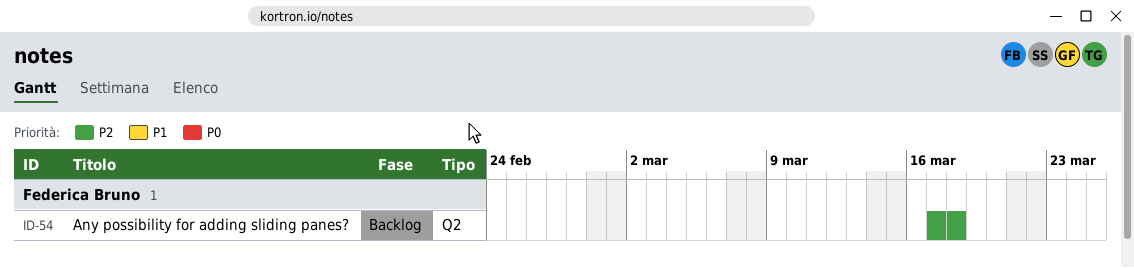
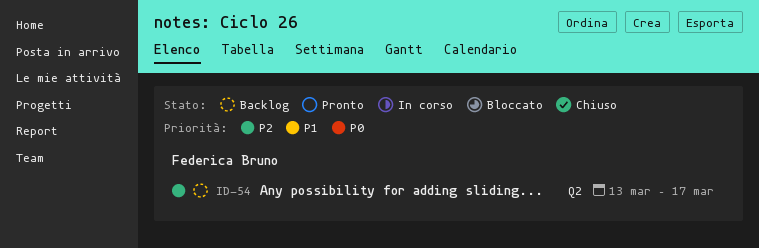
ID-54, start: Mar 17 -> Mar 13
ID-54, due: Mar 18 -> Mar 17

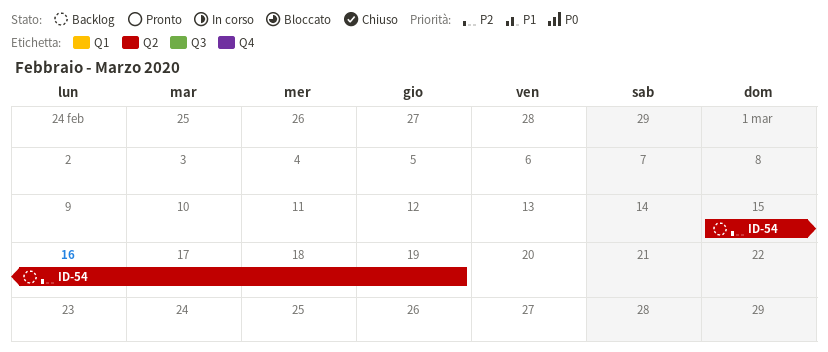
ID-54, start: Mar 13 -> Mar 15
ID-54, due: Mar 17 -> Mar 19

